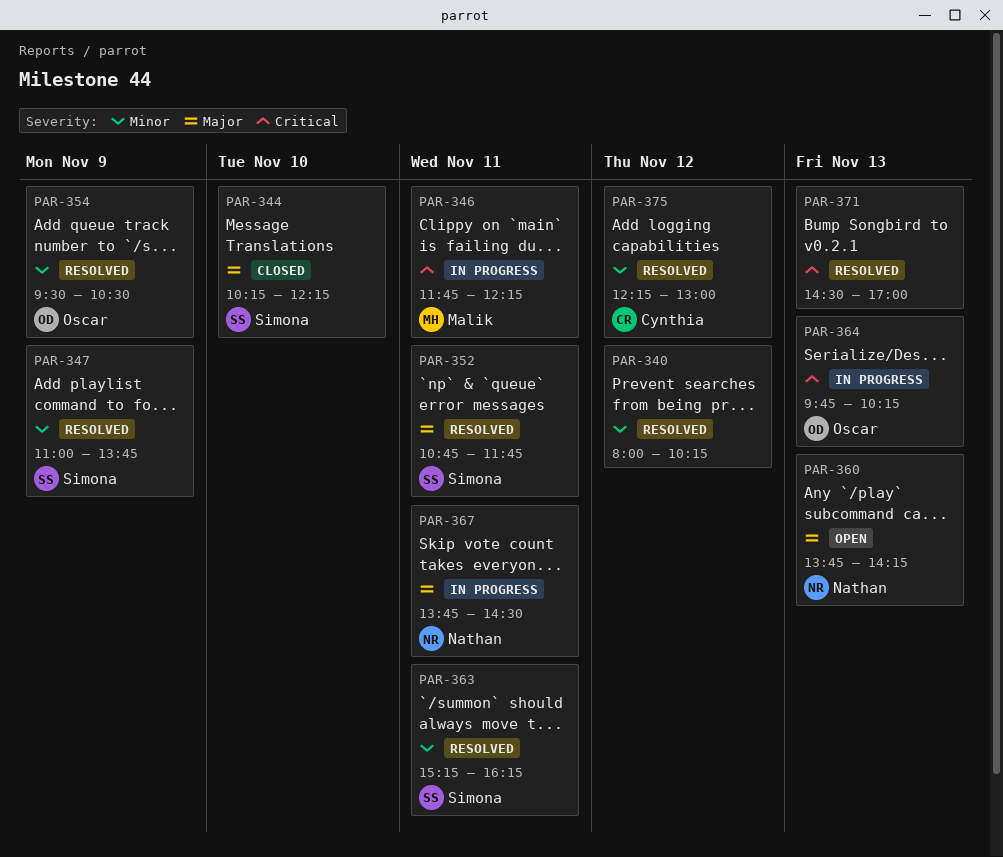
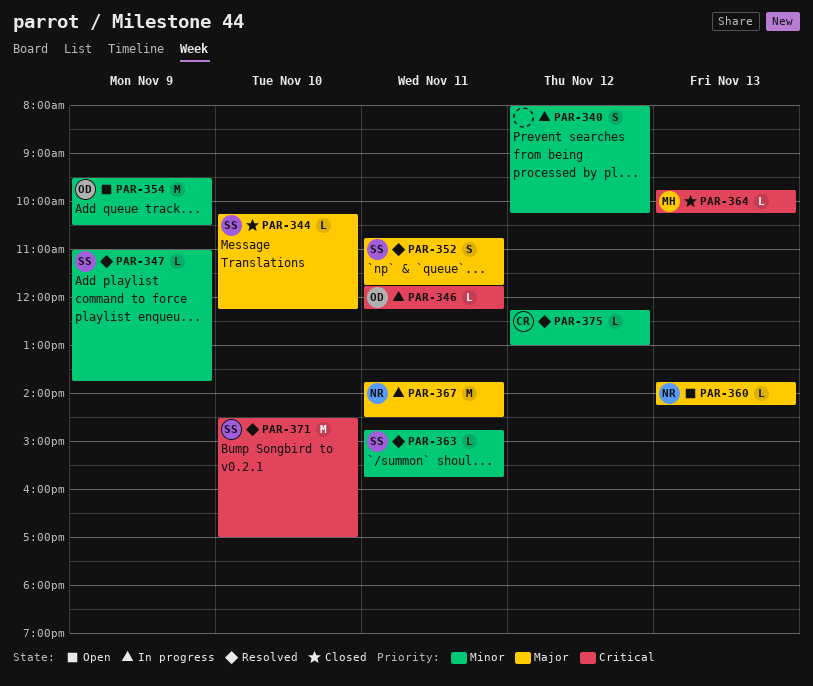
PAR-340, status: Resolved -> In progress
PAR-346, owner: Malik -> Oscar
PAR-354, status: Resolved -> Open
PAR-363, begins: 15:15 -> 14:45
PAR-363, ends: 16:15 -> 15:45
PAR-364, status: In progress -> Closed
PAR-364, owner: Oscar -> Malik
PAR-371, owner: none -> Simona
PAR-371, day: Nov 13 -> Nov 10

